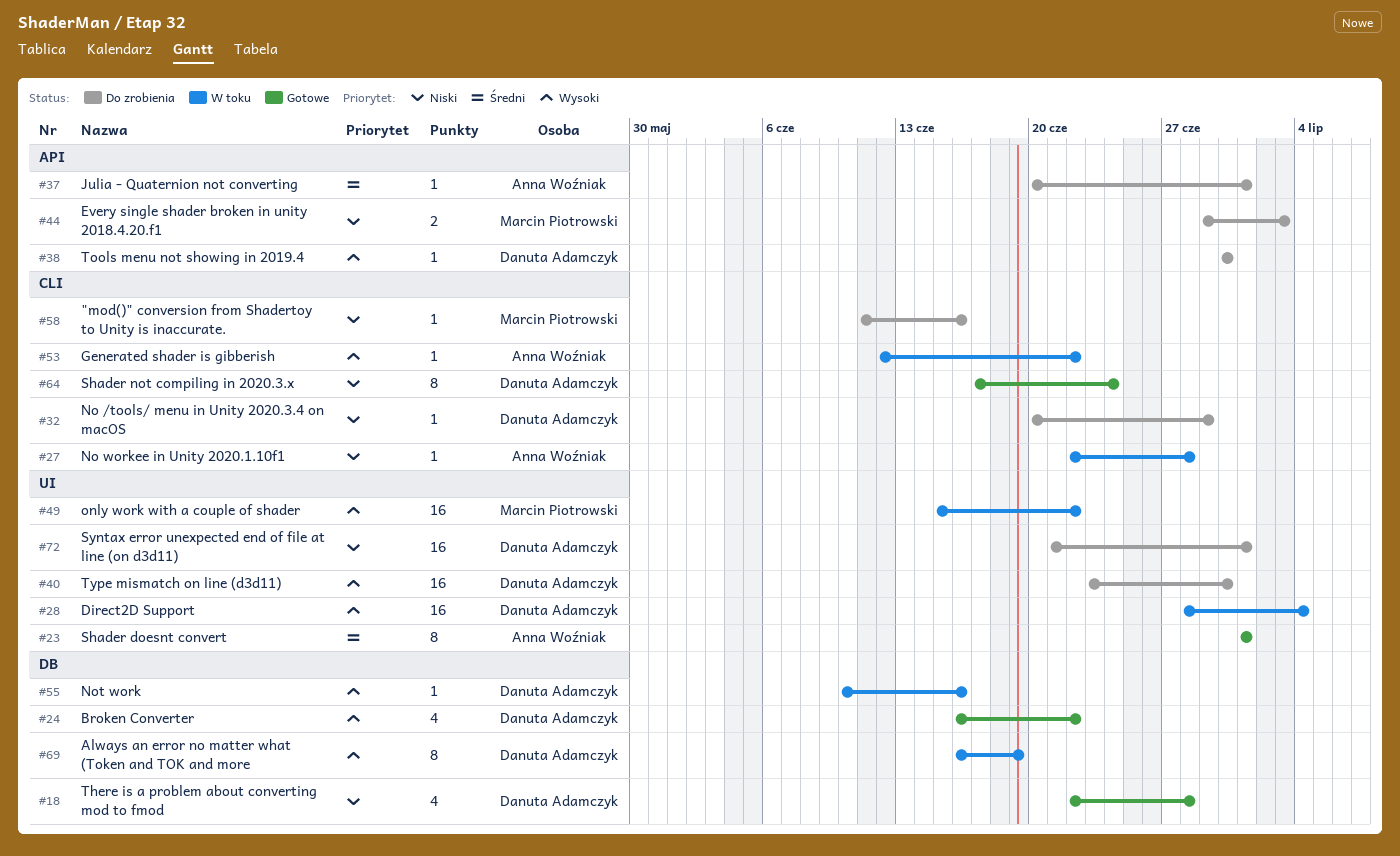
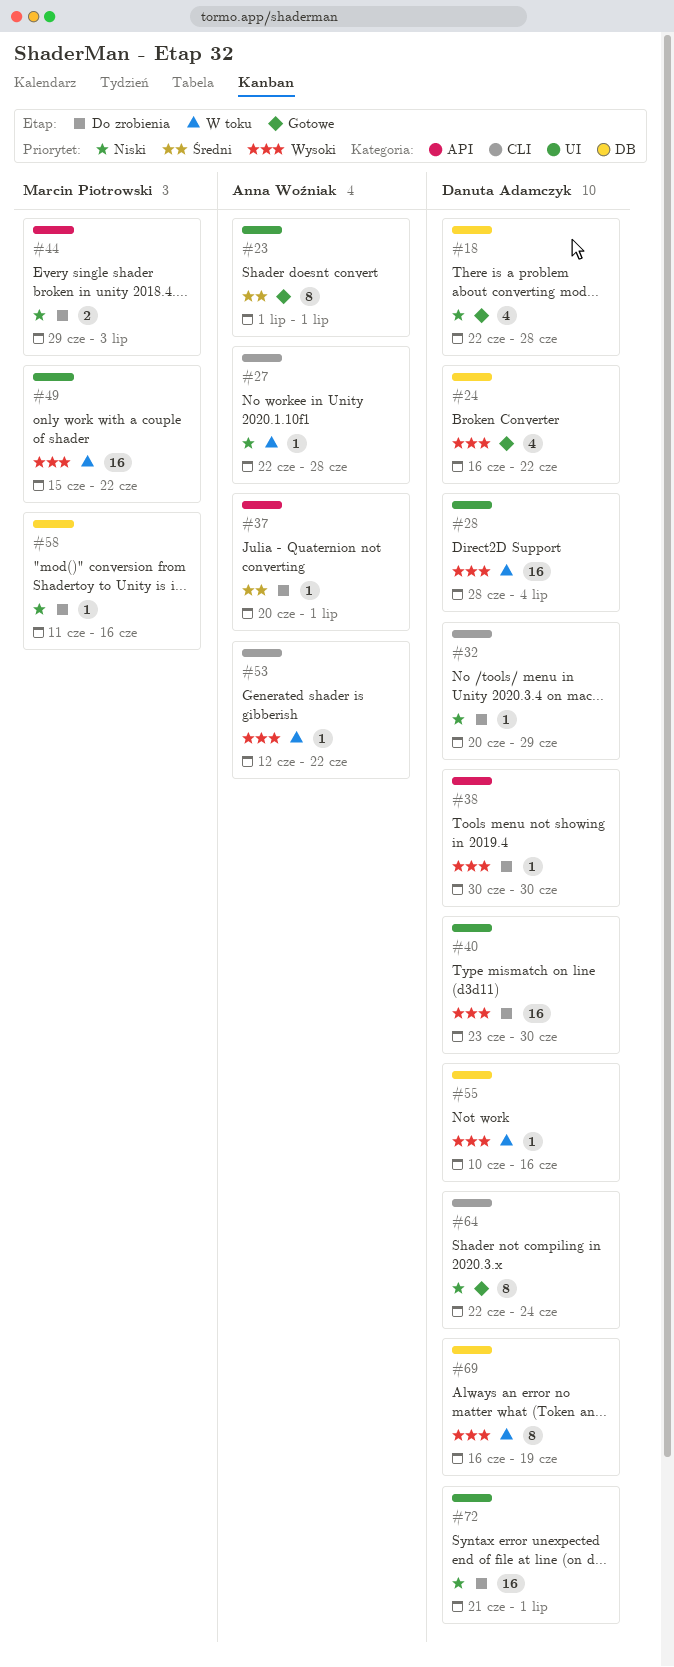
#58, label: CLI -> DB
#64, start: Jun 17 -> Jun 22

